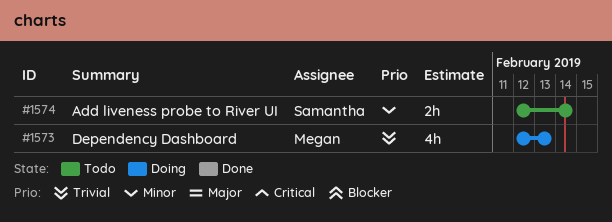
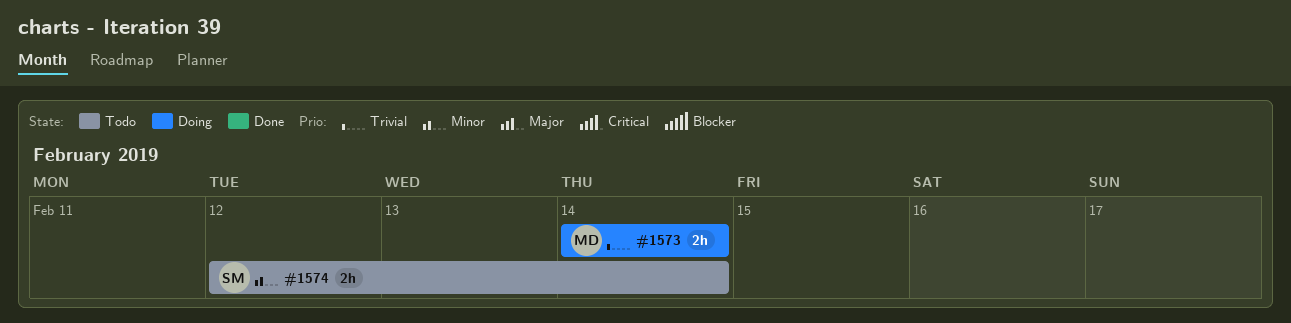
#1573, estimate: 4h -> 2h
#1573, start: Feb 12 -> Feb 14
#1573, due: Feb 13 -> Feb 14

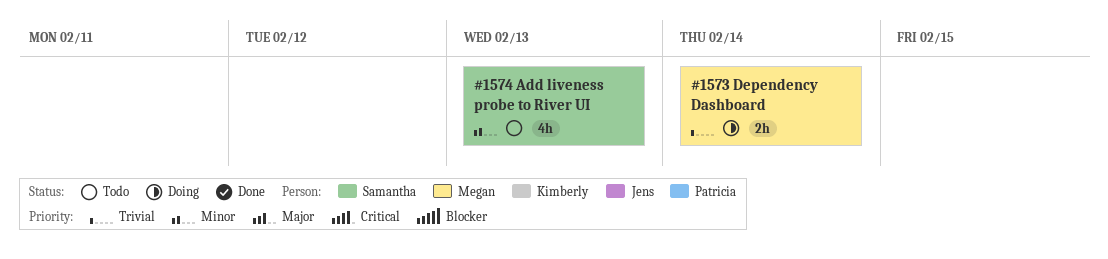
#1574, estimate: 2h -> 4h
#1574, due: Feb 14 -> Feb 13

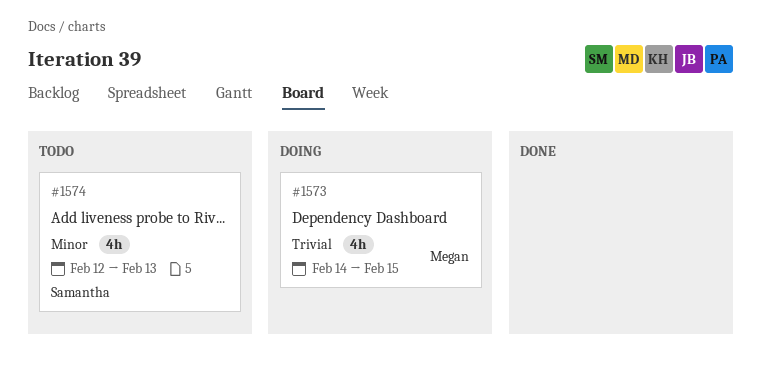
#1573, estimate: 2h -> 4h
#1573, due: Feb 14 -> Feb 15

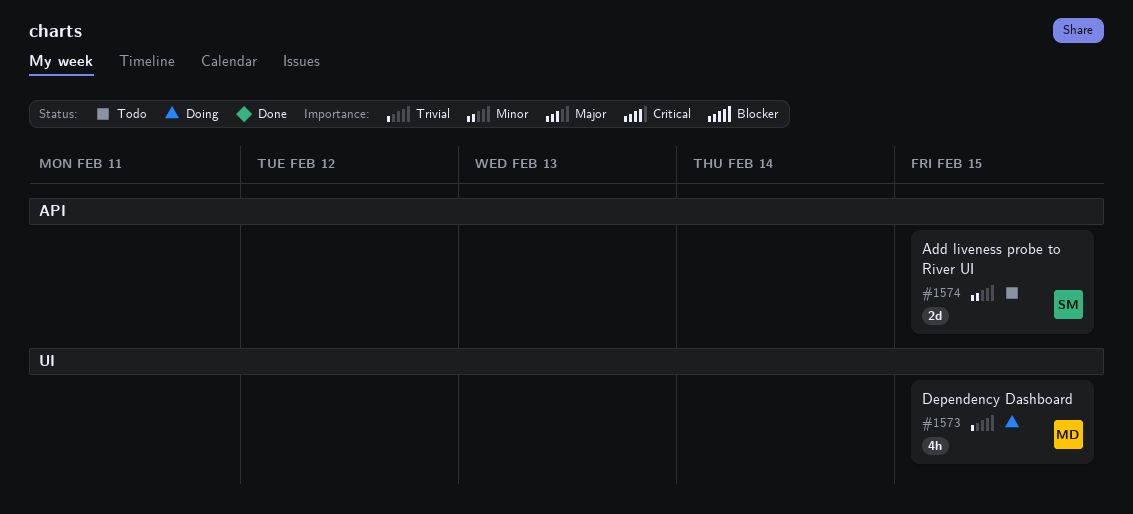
#1574, estimate: 4h -> 2d
#1574, due: Feb 13 -> Feb 15

